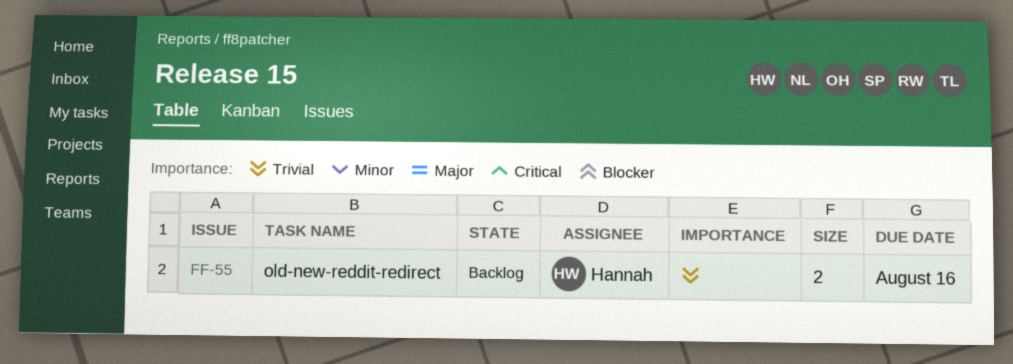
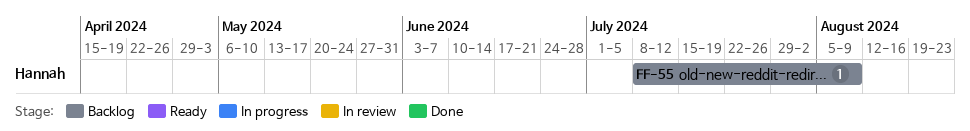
FF-55, estimate: 2 -> 1
FF-55, due: Aug 16 -> Aug 9

